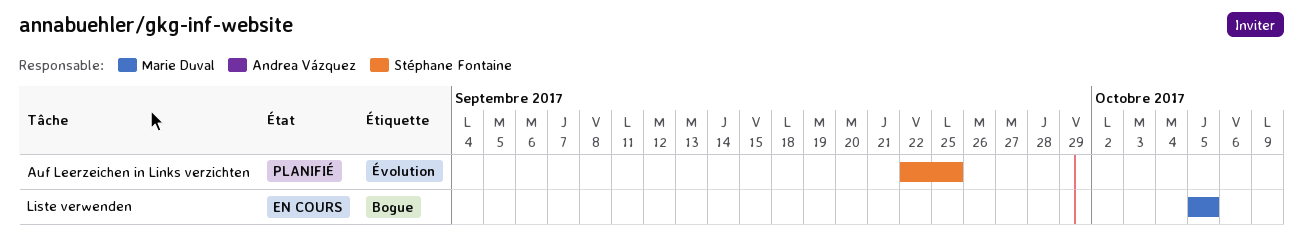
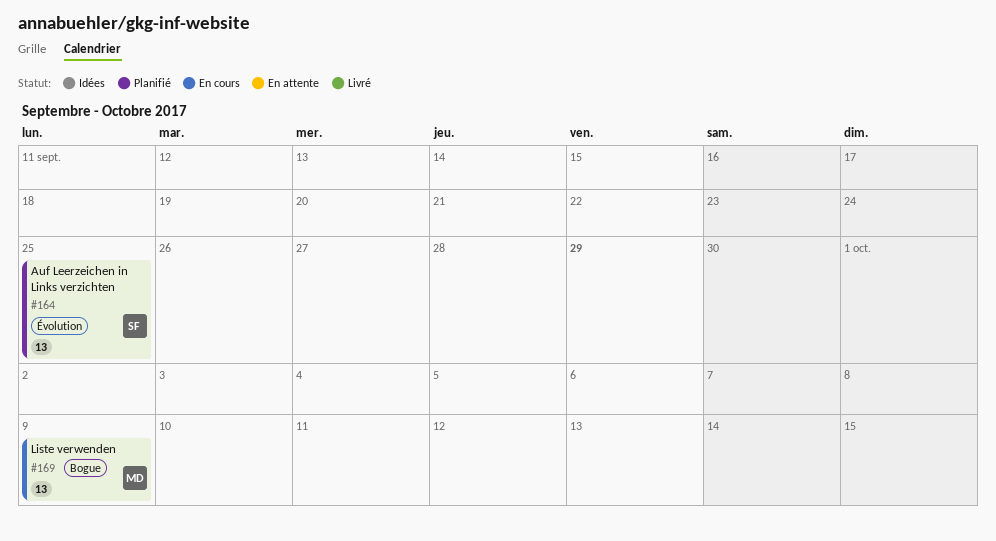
Liste verwenden, due: Oct 5 -> Oct 9

